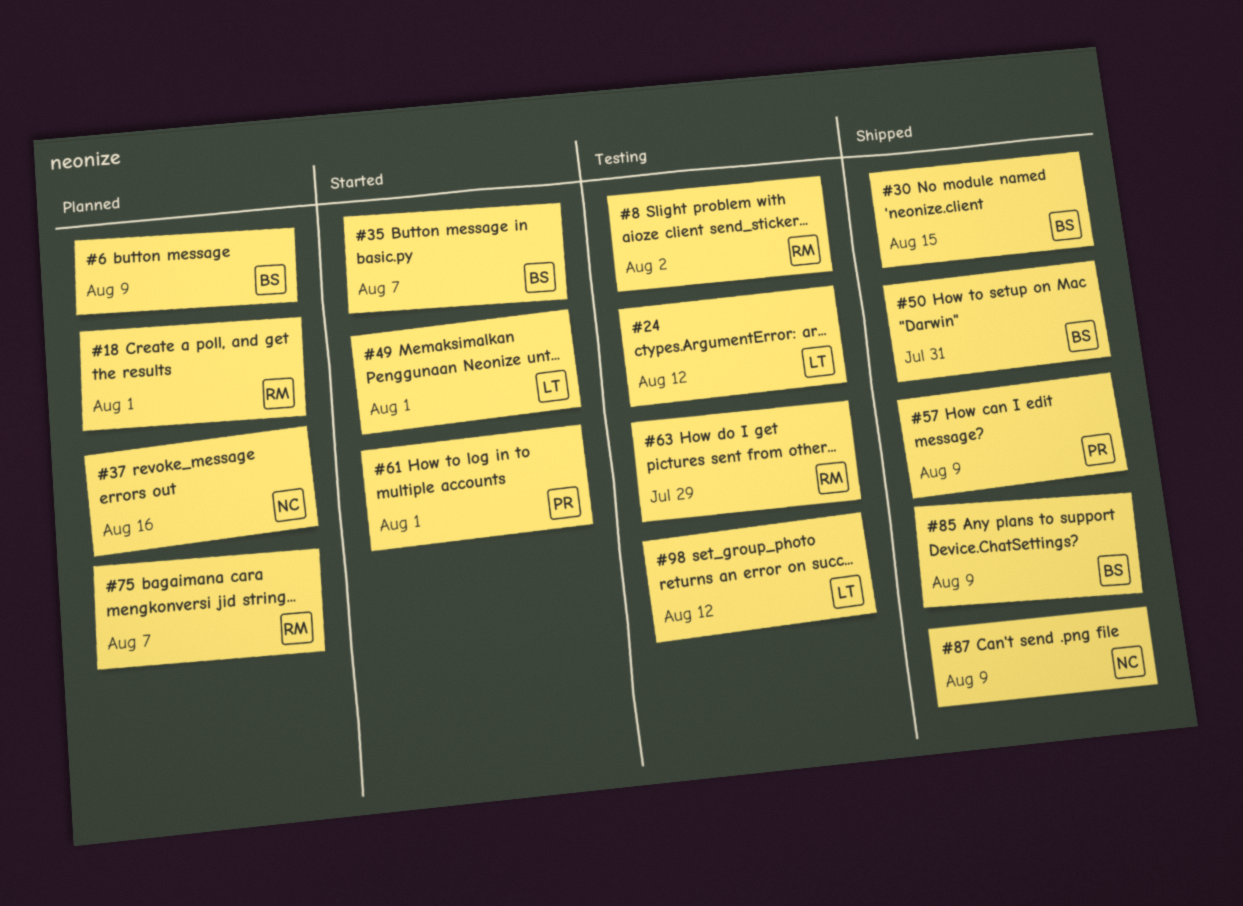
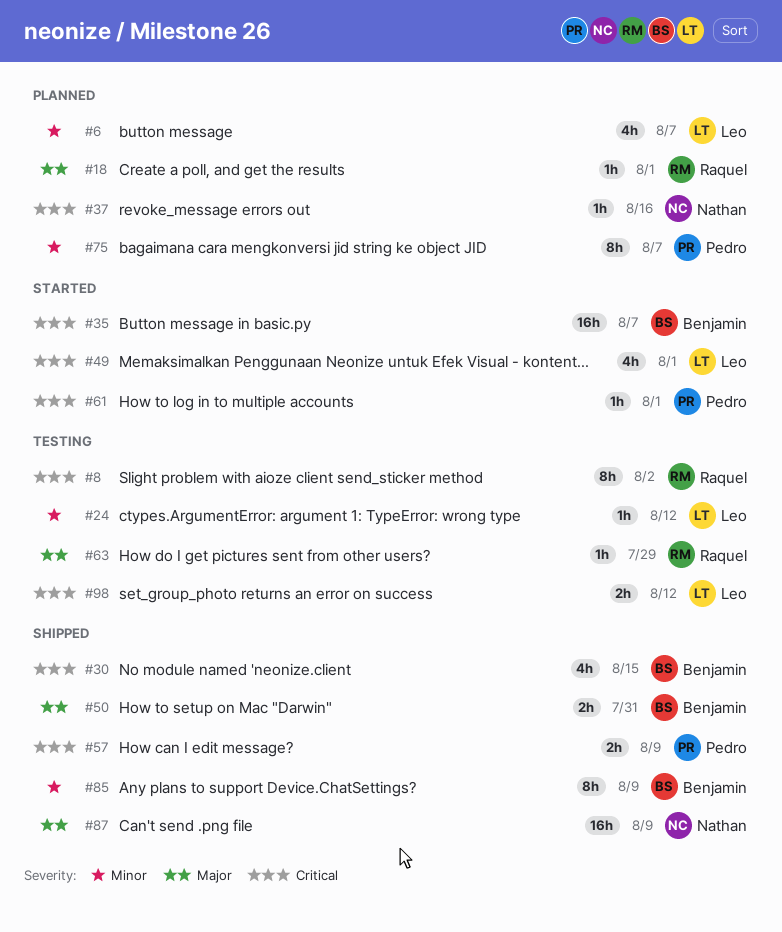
#6, owner: Benjamin -> Leo
#6, due: Aug 9 -> Aug 7
#75, owner: Raquel -> Pedro

